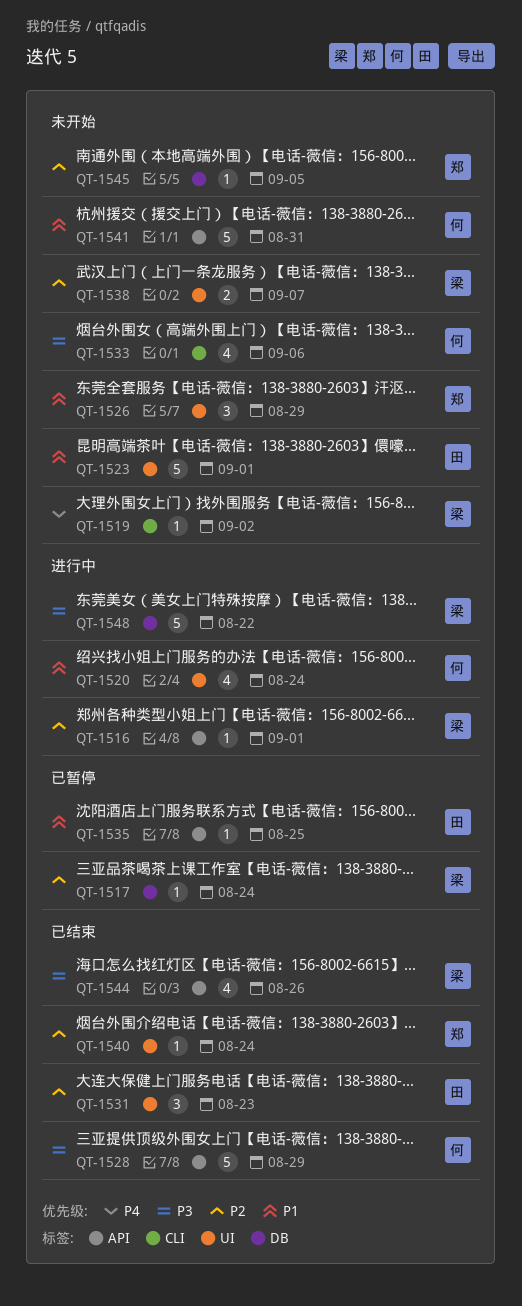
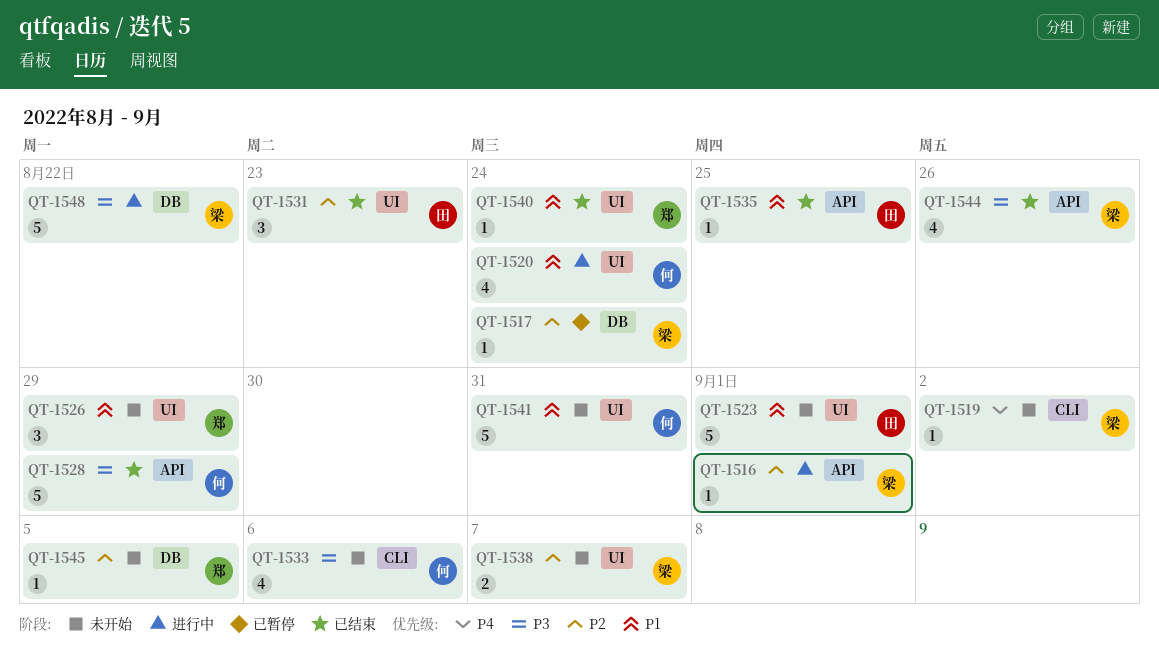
QT-1535, status: 已暂停 -> 已结束
QT-1540, priority: P2 -> P1
QT-1541, label: API -> UI

